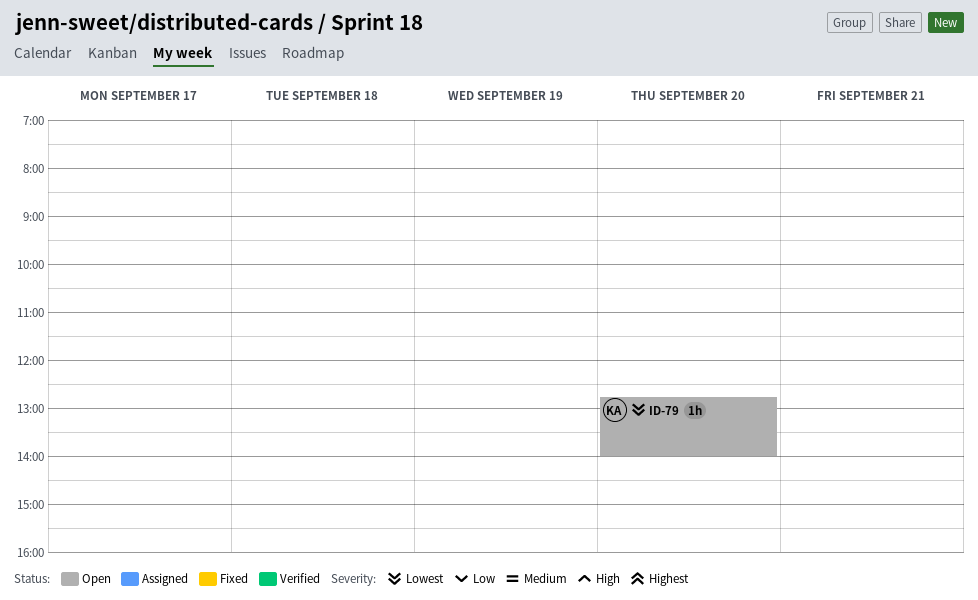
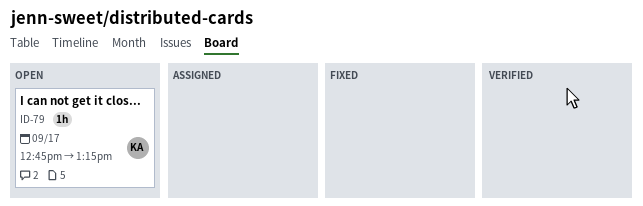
ID-79, day: Sep 20 -> Sep 17
ID-79, ends: 14:00 -> 13:15

